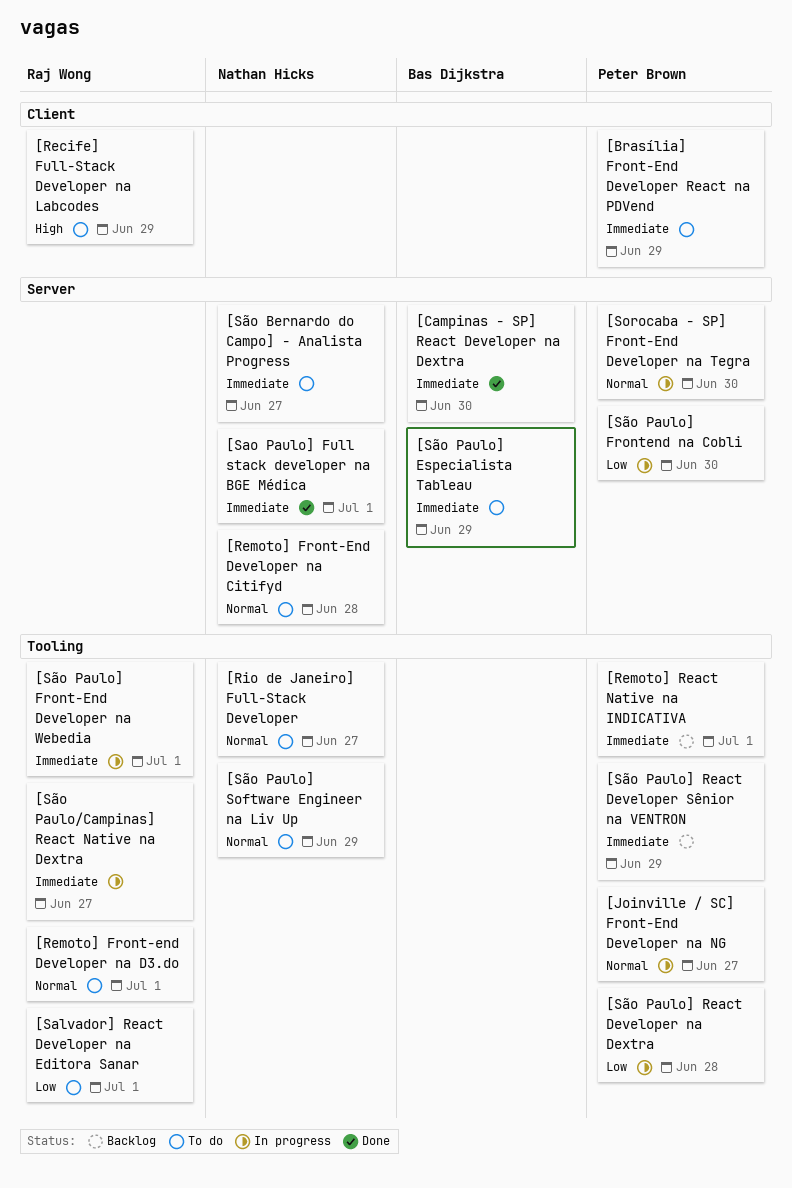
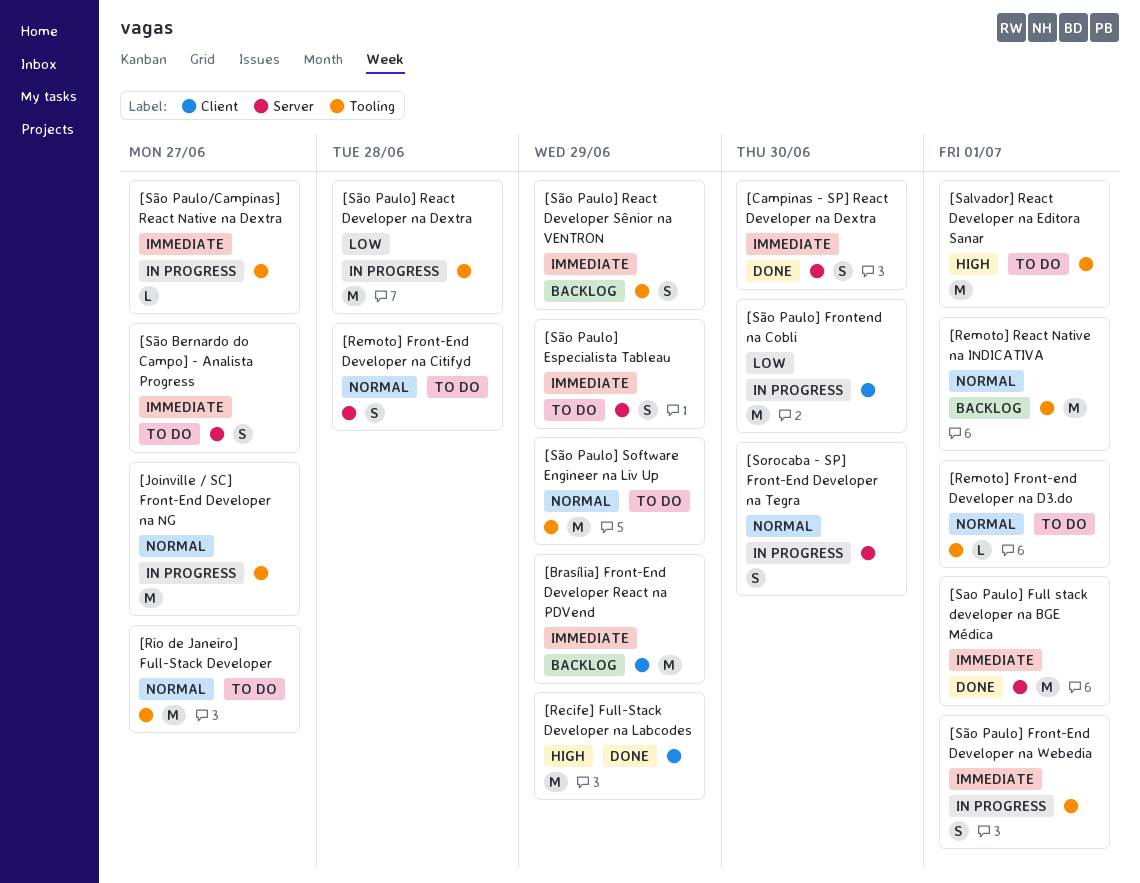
[Brasília] Front-End Developer React na PDVend, status: To do -> Backlog
[Recife] Full-Stack Developer na Labcodes, status: To do -> Done
[Remoto] React Native na INDICATIVA, priority: Immediate -> Normal
[Salvador] React Developer na Editora Sanar, priority: Low -> High
[São Paulo] Frontend na Cobli, label: Server -> Client

